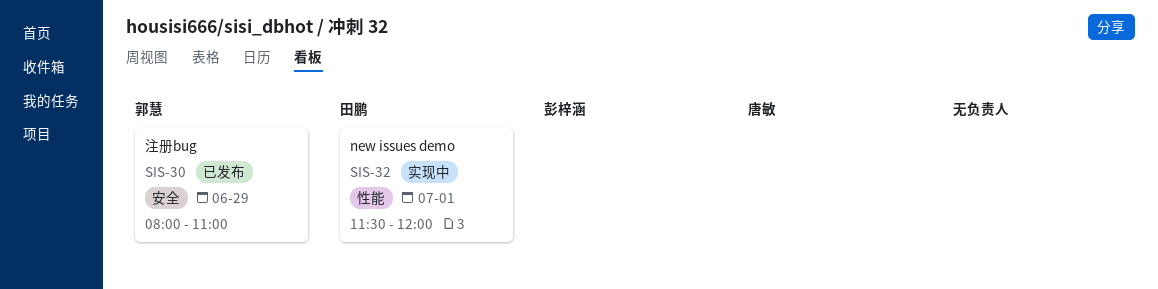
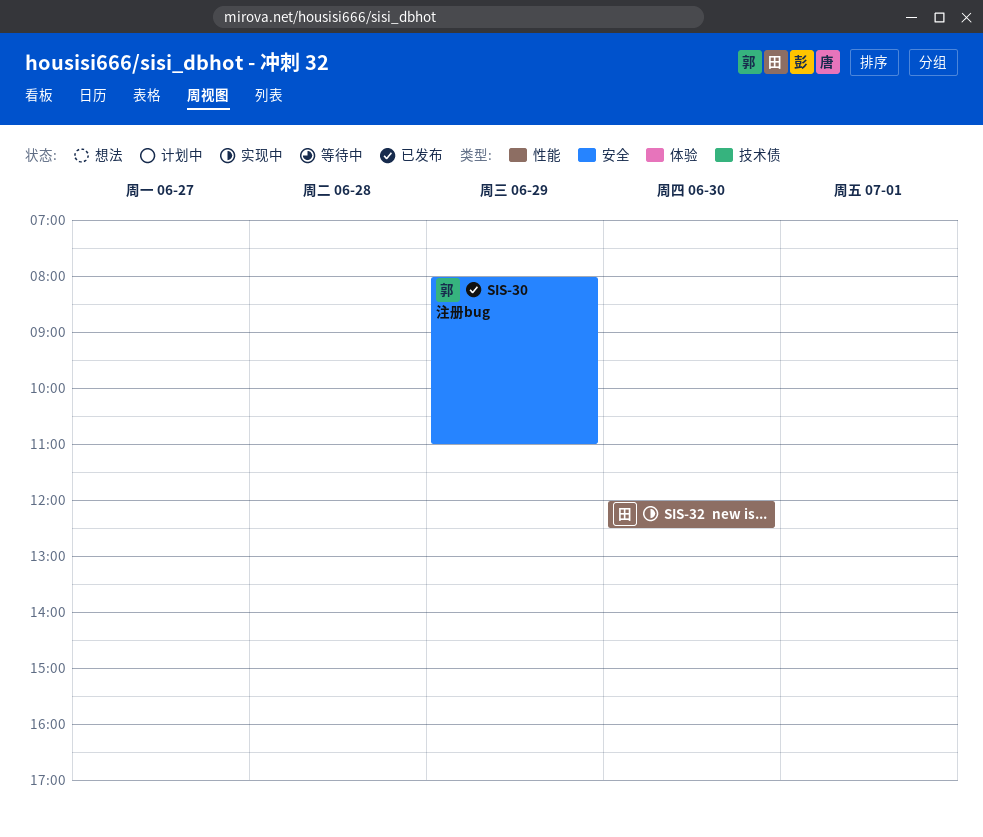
SIS-32, day: Jul 1 -> Jun 30
SIS-32, begins: 11:30 -> 12:00
SIS-32, ends: 12:00 -> 12:30

